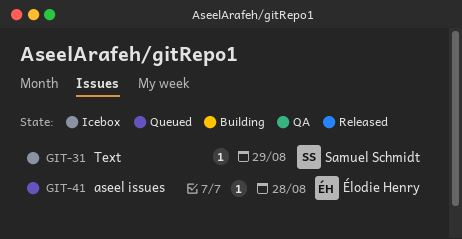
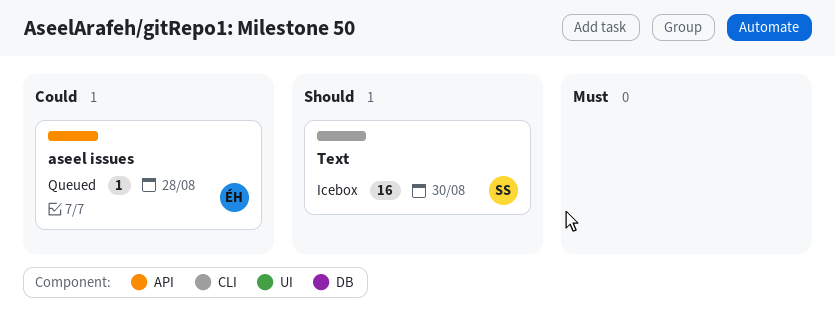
Text, estimate: 1 -> 16
Text, due: Aug 29 -> Aug 30

